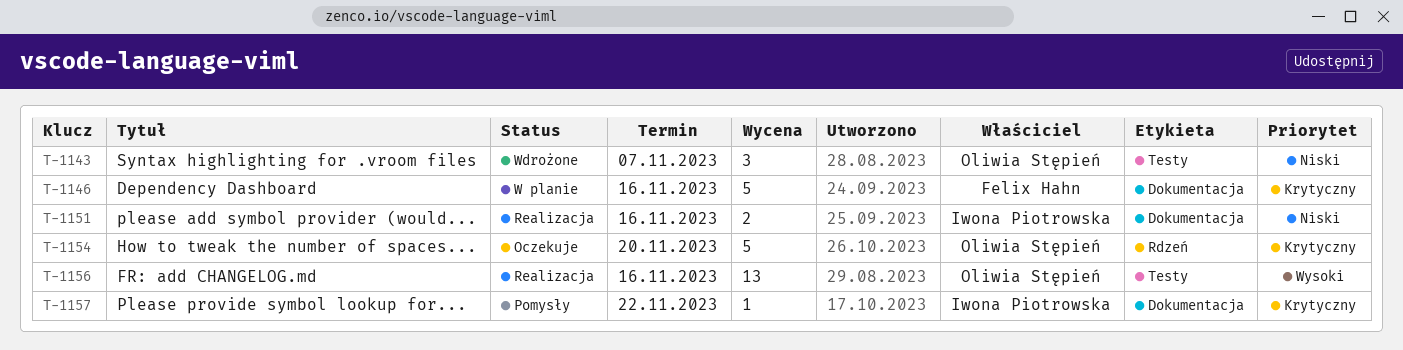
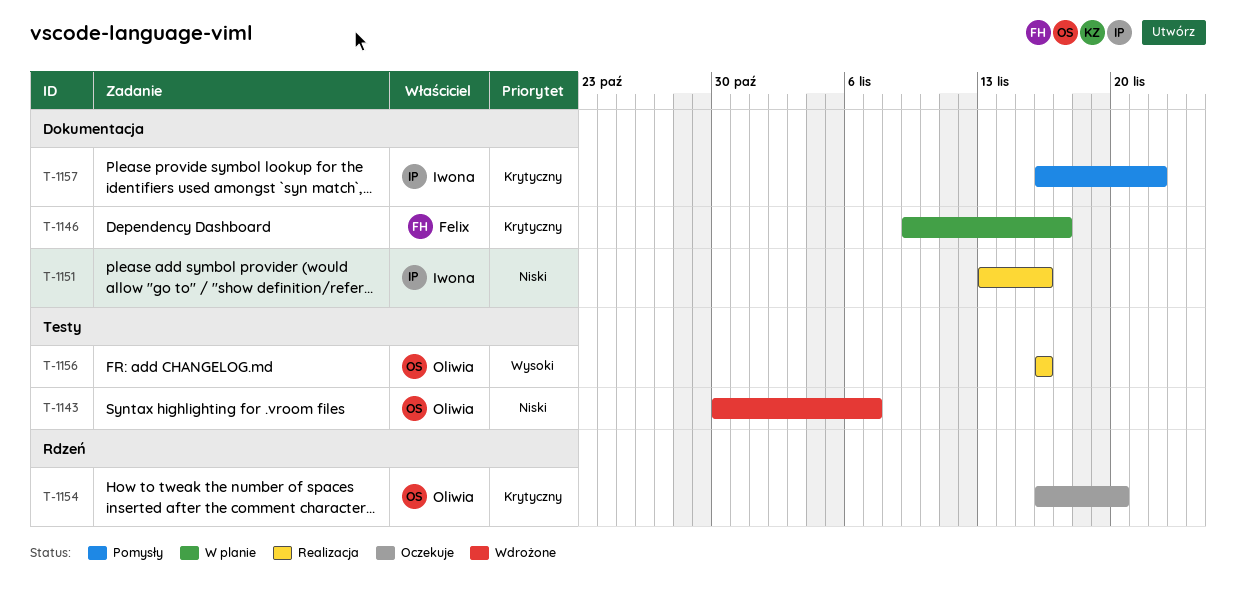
T-1146, due: Nov 16 -> Nov 17

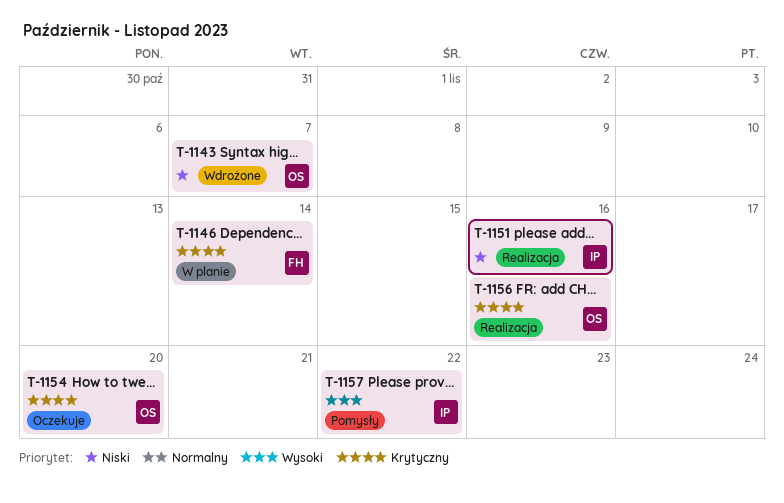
T-1146, due: Nov 17 -> Nov 14
T-1156, priority: Wysoki -> Krytyczny
T-1157, priority: Krytyczny -> Wysoki

